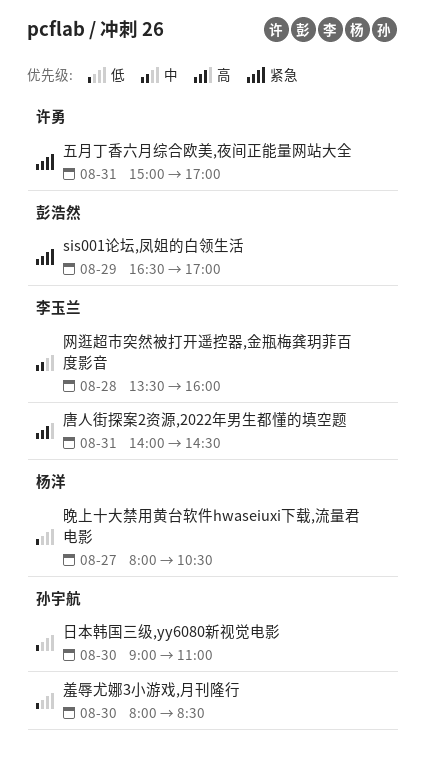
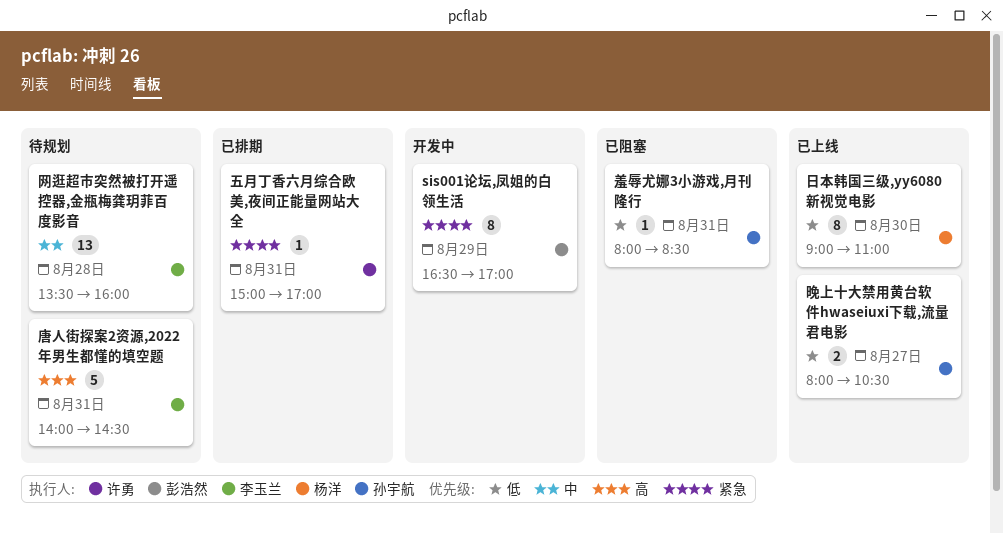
日本韩国三级,yy6080新视觉电影, owner: 孙宇航 -> 杨洋
晚上十大禁用黄台软件hwaseiuxi下载,流量君电影, owner: 杨洋 -> 孙宇航
羞辱尤娜3小游戏,月刊隆行, day: Aug 30 -> Aug 31

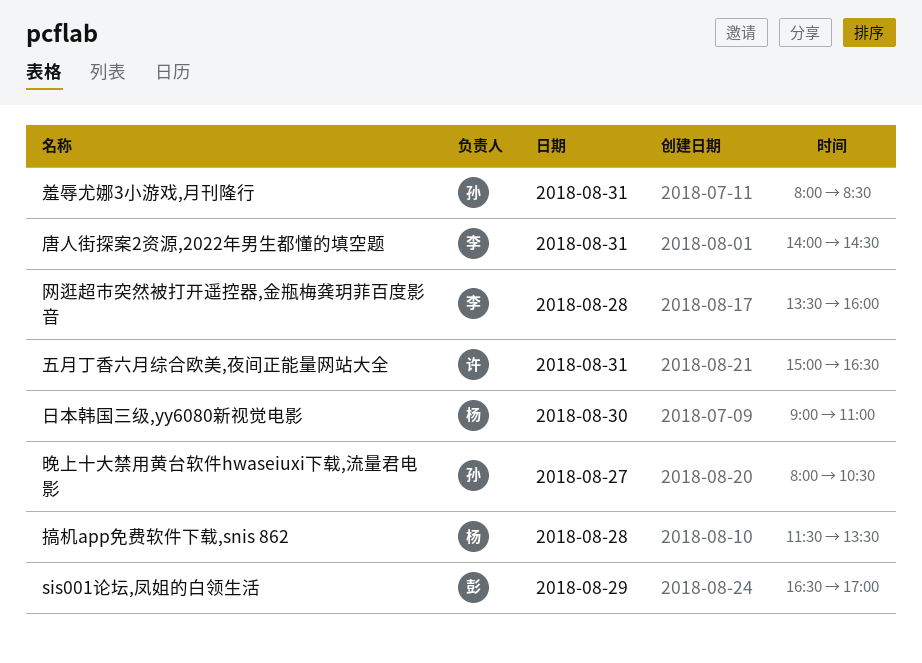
五月丁香六月综合欧美,夜间正能量网站大全, ends: 17:00 -> 16:30
搞机app免费软件下载,snis 862: none -> present

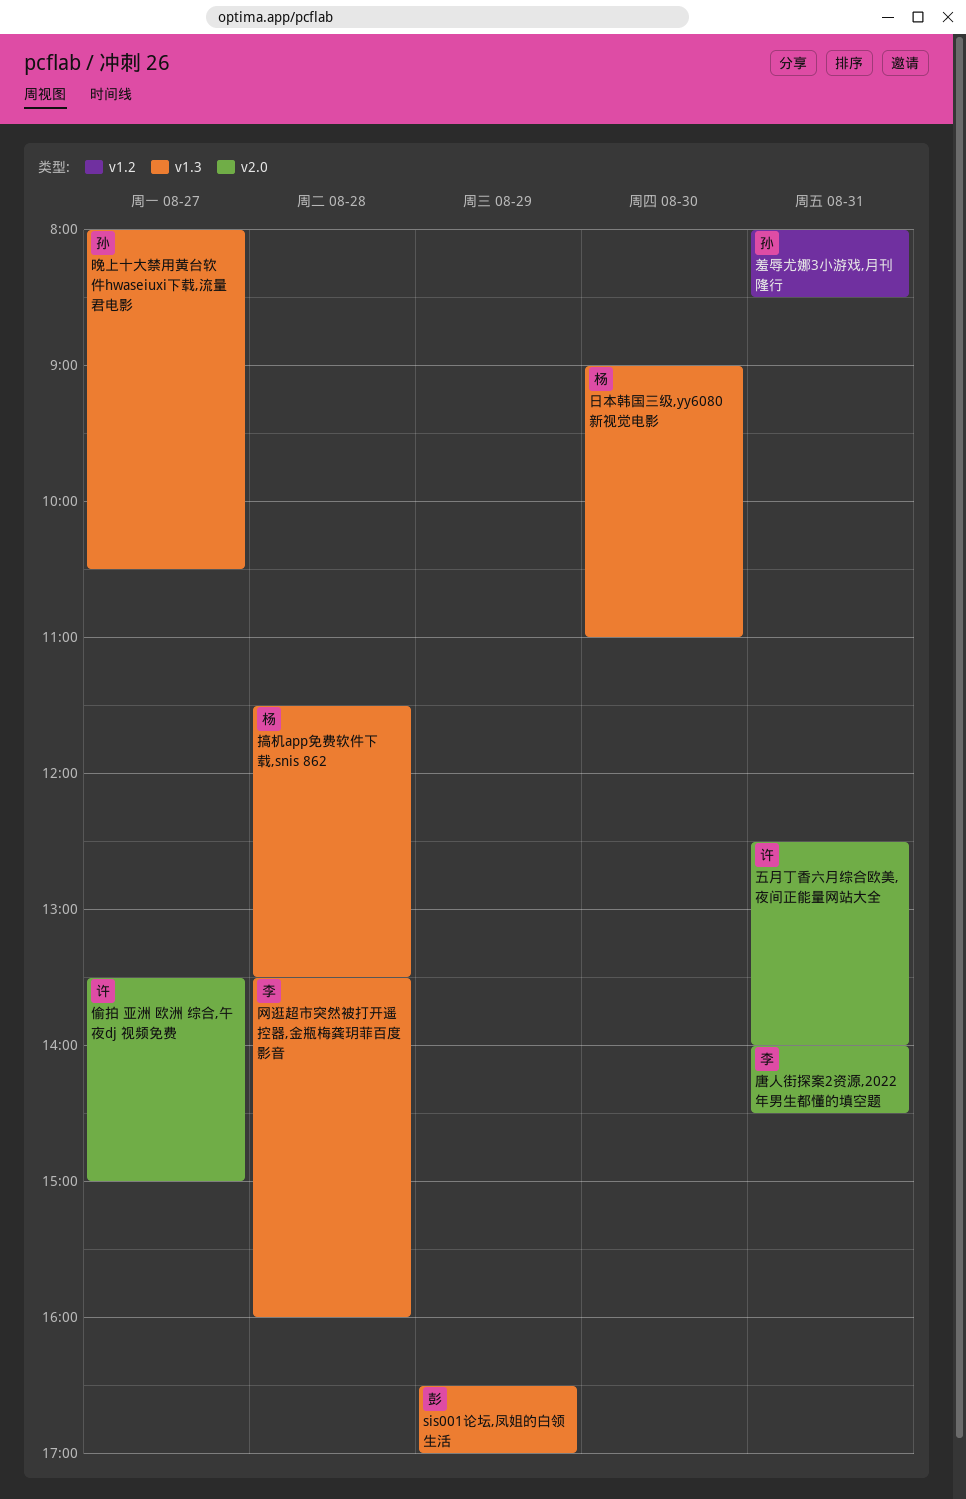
五月丁香六月综合欧美,夜间正能量网站大全, begins: 15:00 -> 12:30
五月丁香六月综合欧美,夜间正能量网站大全, ends: 16:30 -> 14:00
偷拍 亚洲 欧洲 综合,午夜dj 视频免费: none -> present

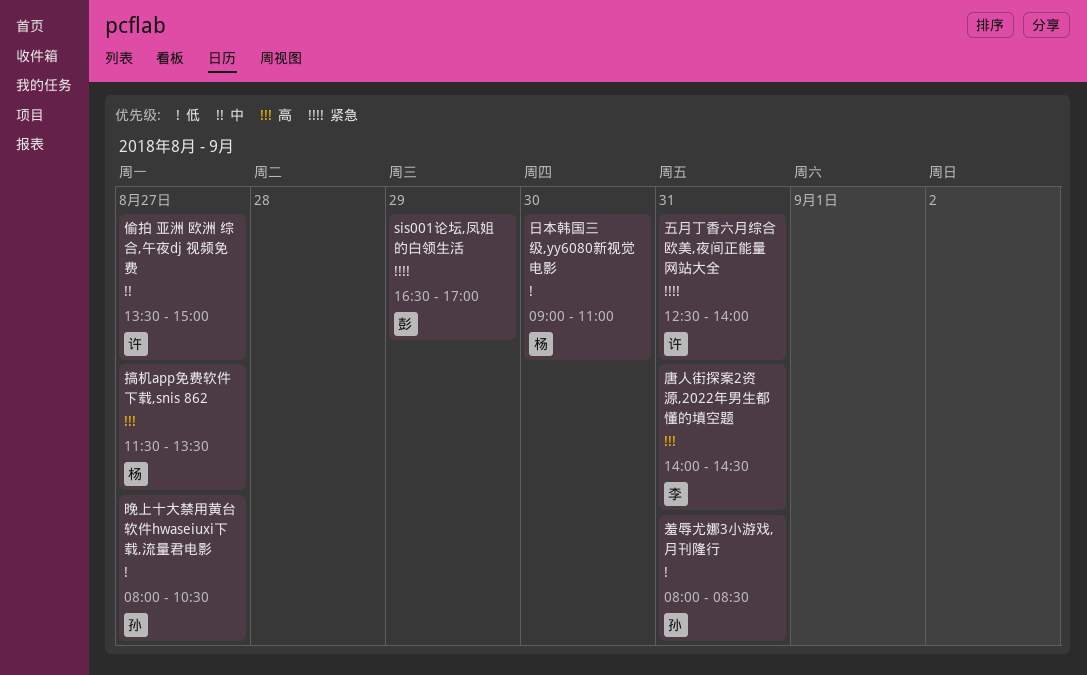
搞机app免费软件下载,snis 862, day: Aug 28 -> Aug 27
网逛超市突然被打开遥控器,金瓶梅龚玥菲百度影音: present -> none

